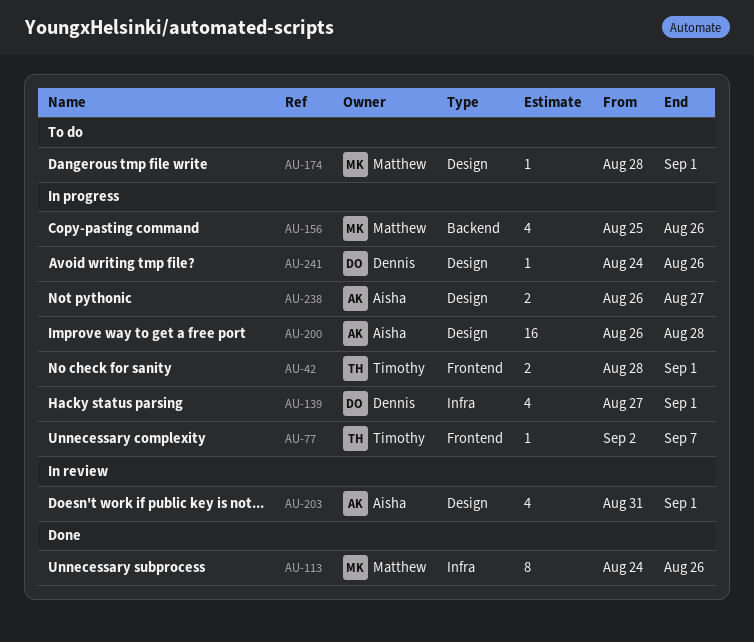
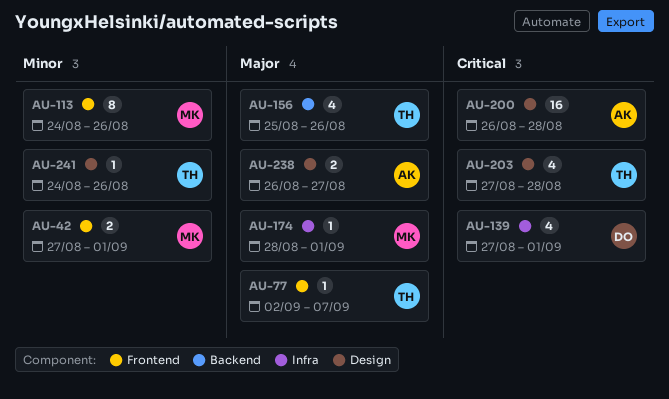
AU-42, owner: Timothy -> Matthew
AU-42, start: Aug 28 -> Aug 27
AU-113, label: Infra -> Frontend
AU-156, owner: Matthew -> Timothy
AU-174, label: Design -> Infra
AU-203, owner: Aisha -> Timothy
AU-203, start: Aug 31 -> Aug 27
AU-203, due: Sep 1 -> Aug 28
AU-241, owner: Dennis -> Timothy

